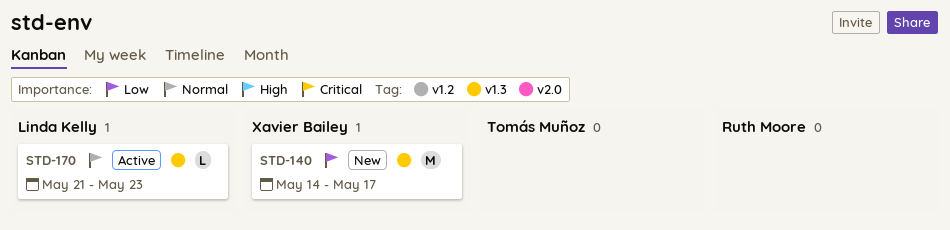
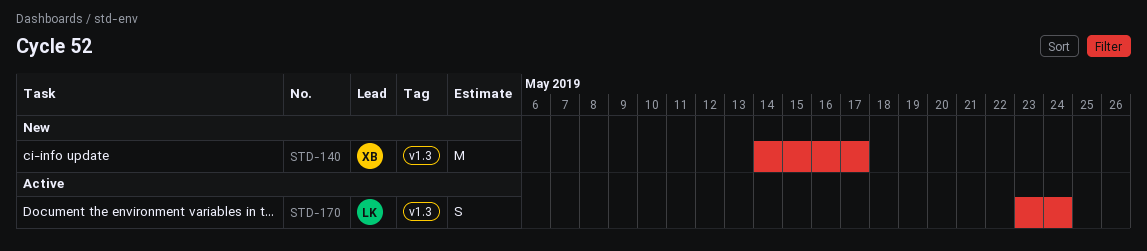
STD-170, estimate: L -> S
STD-170, start: May 21 -> May 23
STD-170, due: May 23 -> May 24

